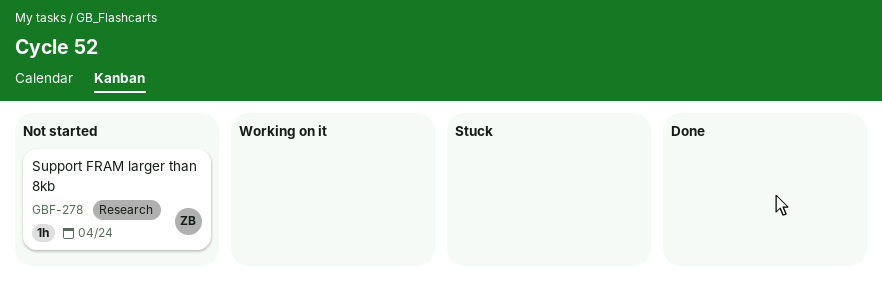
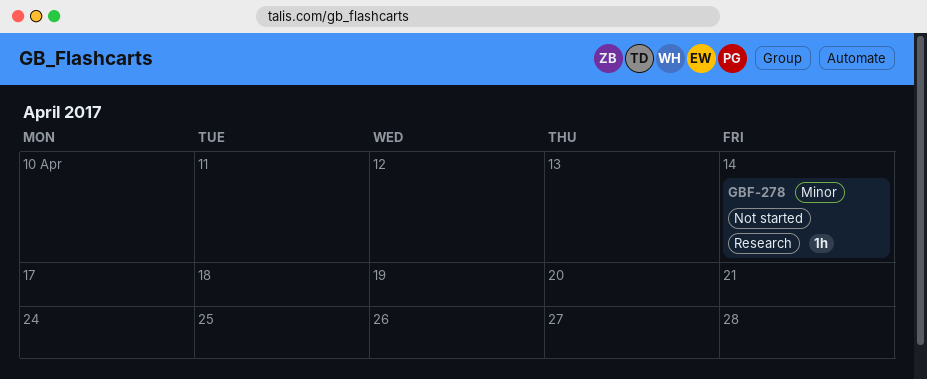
GBF-278, due: Apr 24 -> Apr 14

